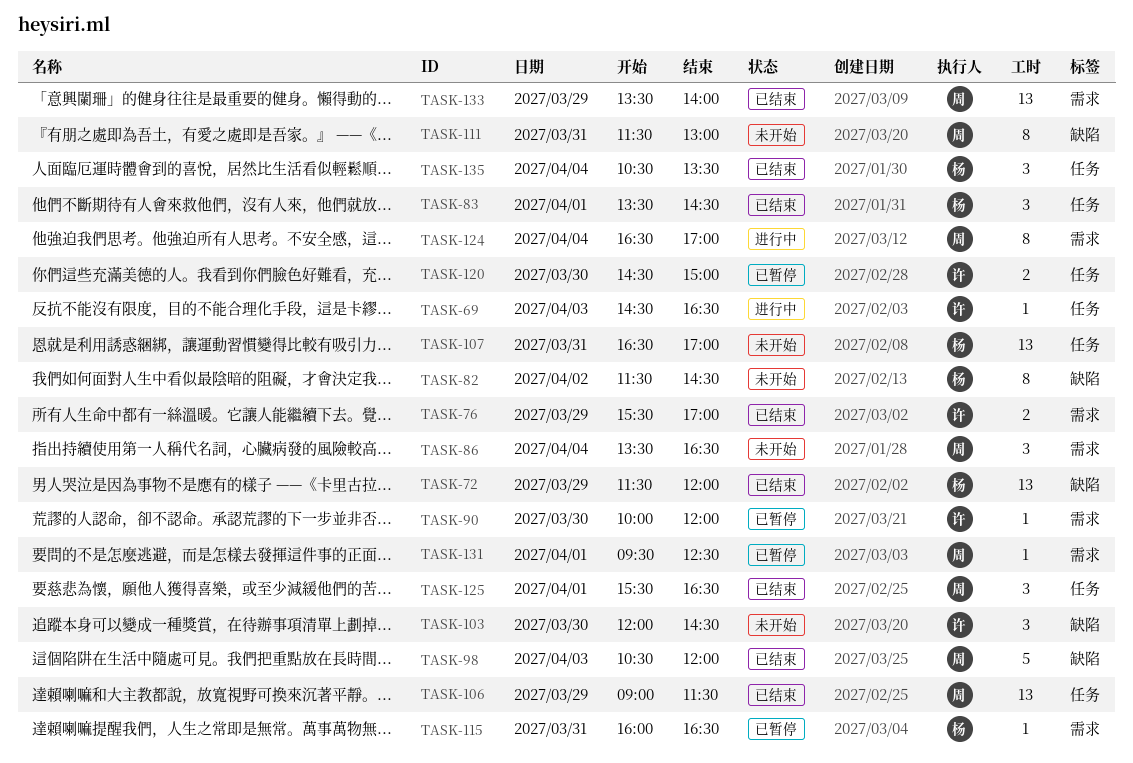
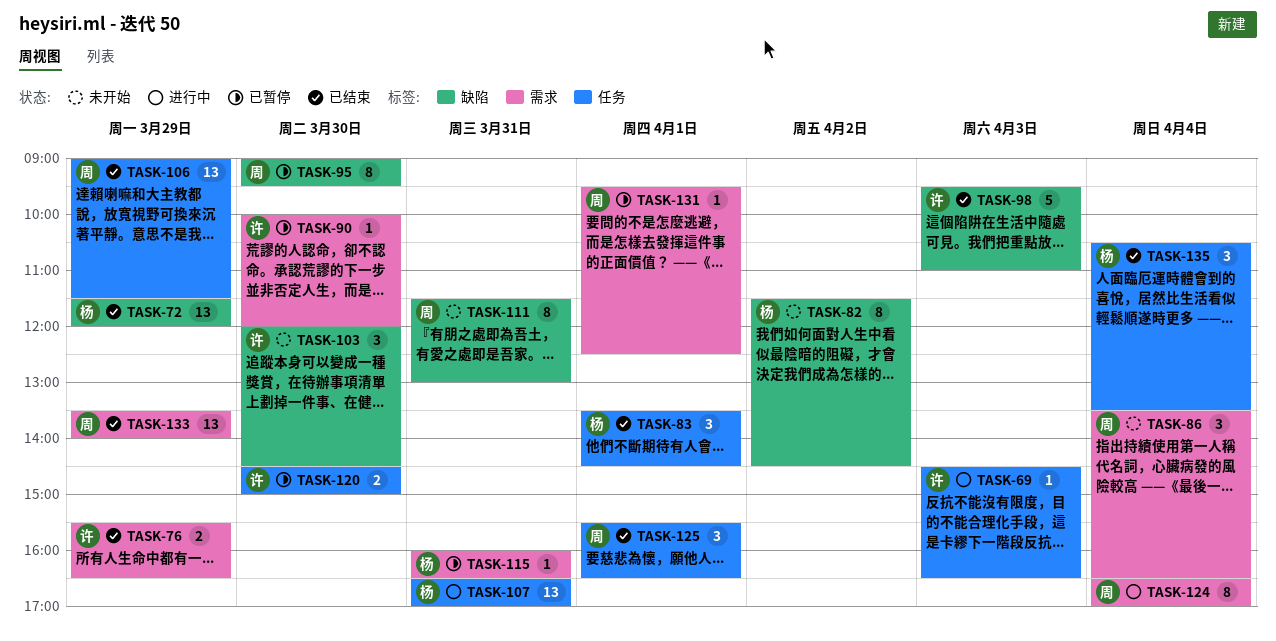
TASK-76, ends: 17:00 -> 16:30
TASK-95: none -> present
TASK-98, owner: 周 -> 许
TASK-98, begins: 10:30 -> 09:30
TASK-98, ends: 12:00 -> 11:00
TASK-107, status: 未开始 -> 进行中

